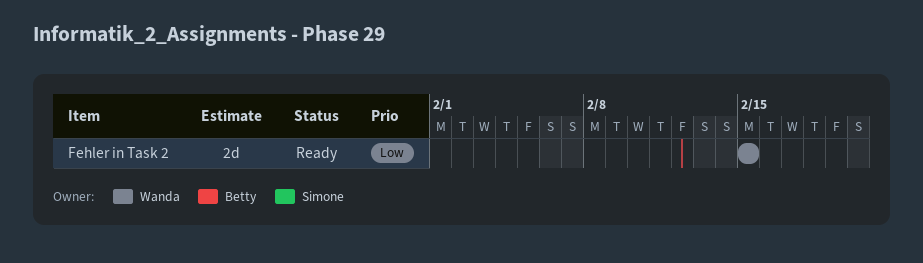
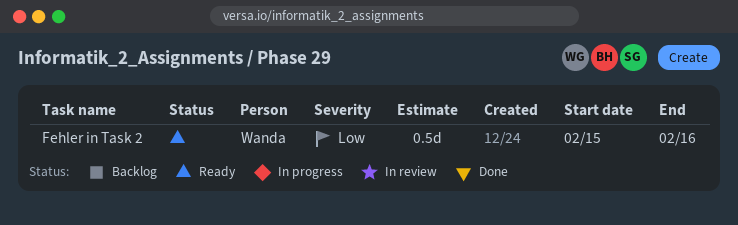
Fehler in Task 2, estimate: 2d -> 0.5d
Fehler in Task 2, due: Feb 15 -> Feb 16

